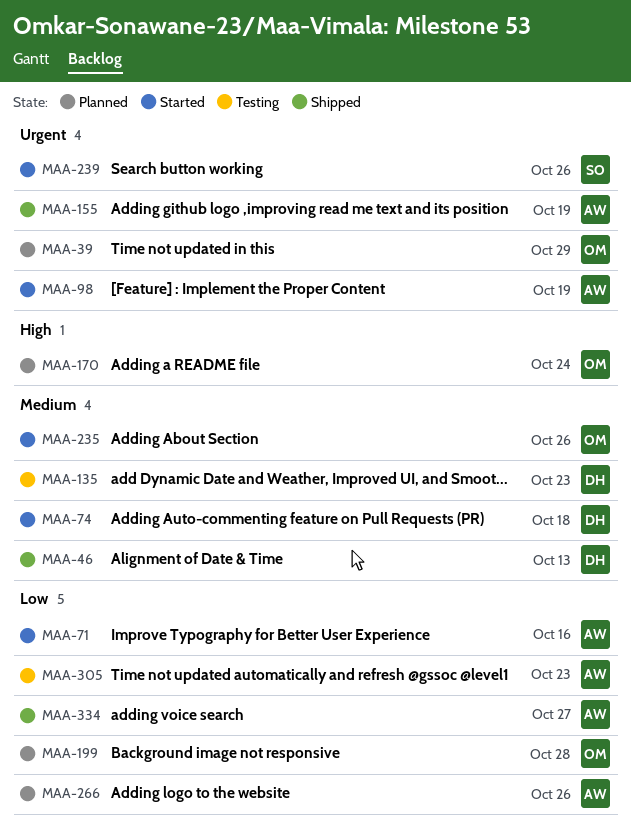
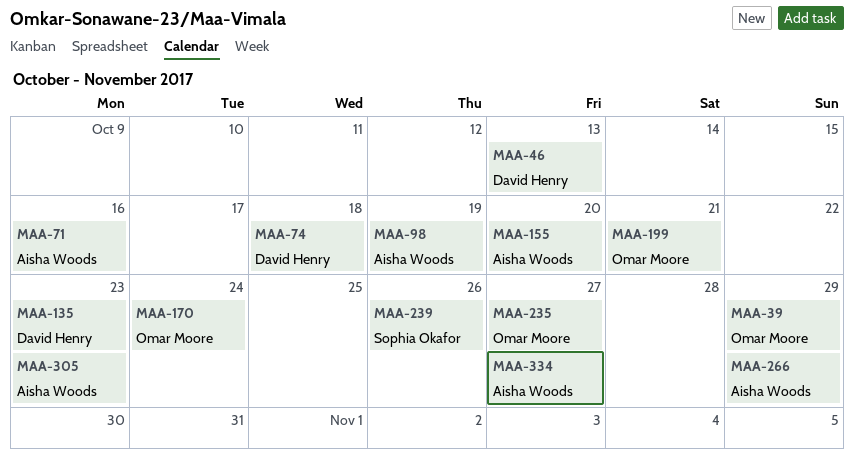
MAA-155, due: Oct 19 -> Oct 20
MAA-199, due: Oct 28 -> Oct 21
MAA-235, due: Oct 26 -> Oct 27
MAA-266, due: Oct 26 -> Oct 29

